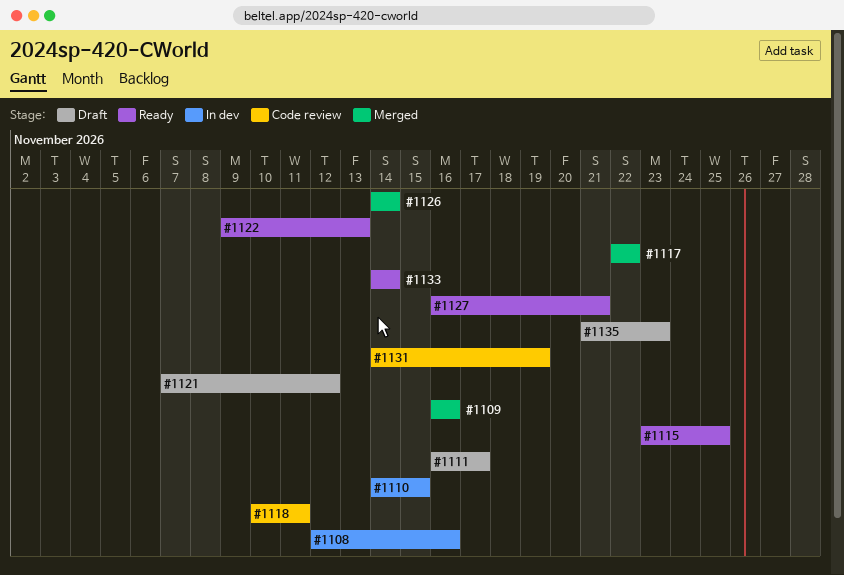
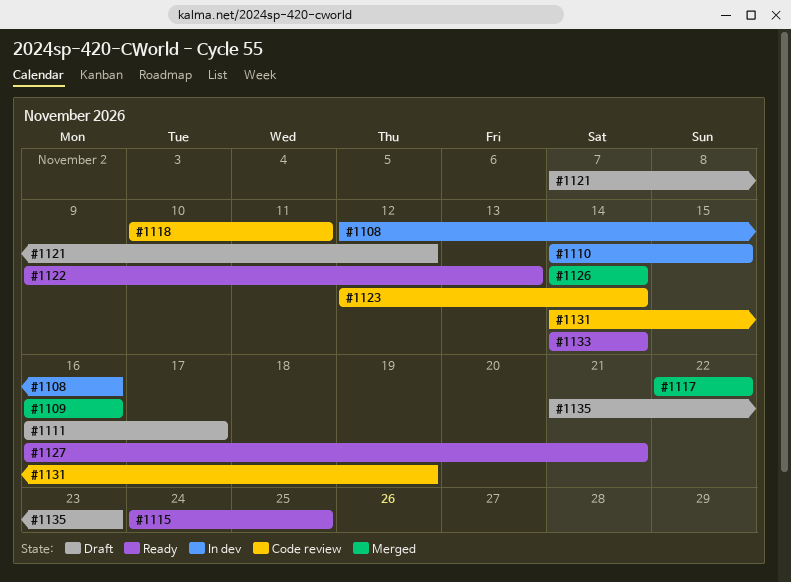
#1115, start: Nov 23 -> Nov 24
#1123: none -> present

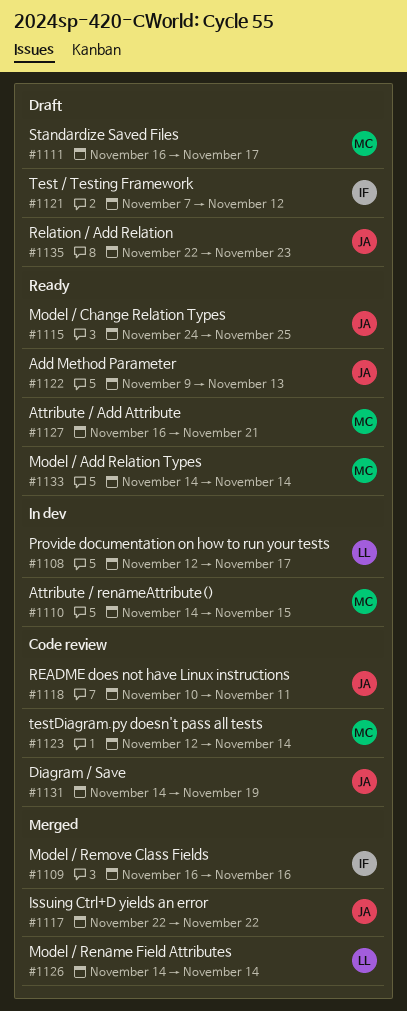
#1108, due: Nov 16 -> Nov 17
#1135, start: Nov 21 -> Nov 22

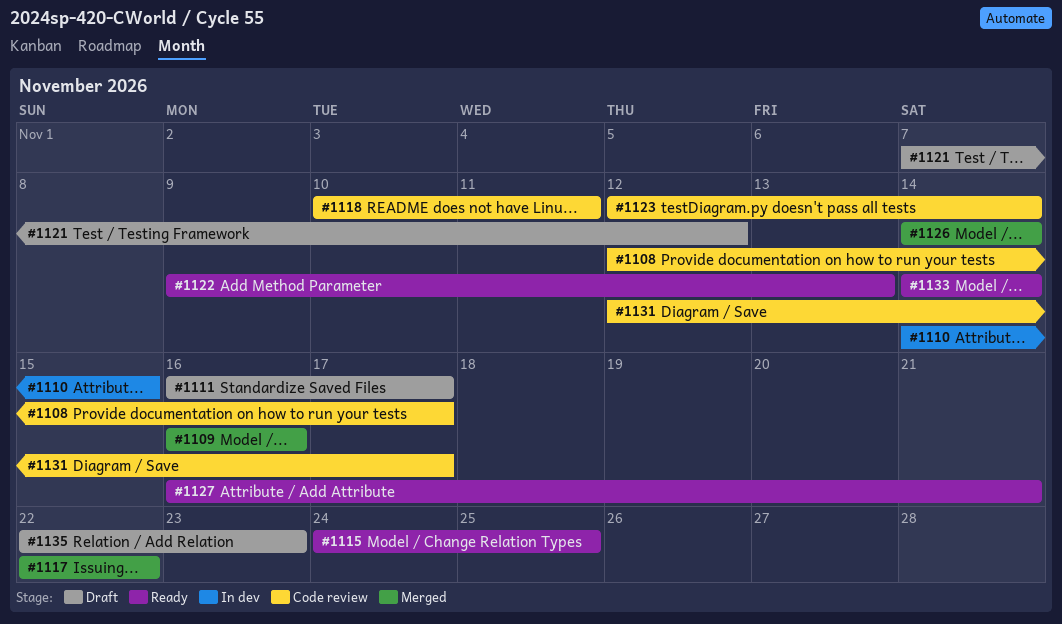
#1108, status: In dev -> Code review
#1131, start: Nov 14 -> Nov 12
#1131, due: Nov 19 -> Nov 17

